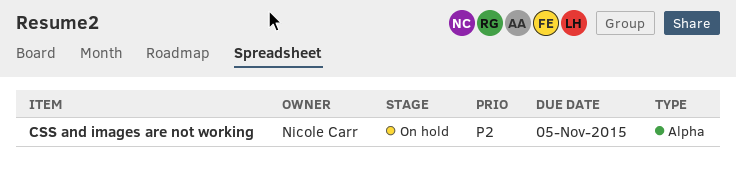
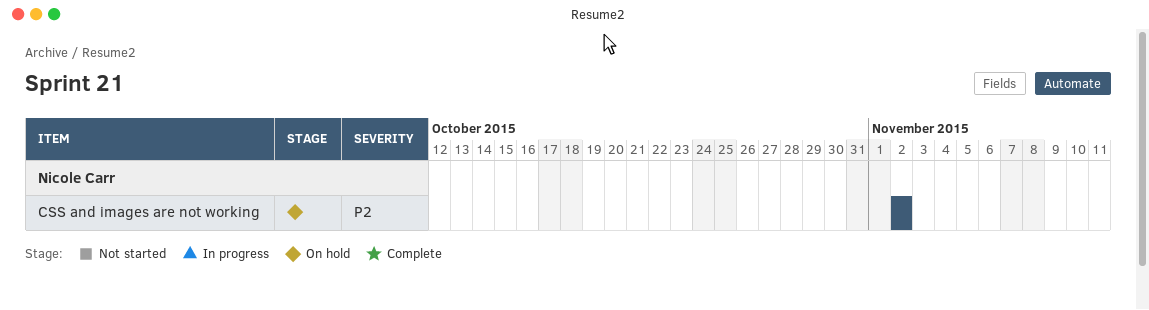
CSS and images are not working, due: Nov 5 -> Nov 2

